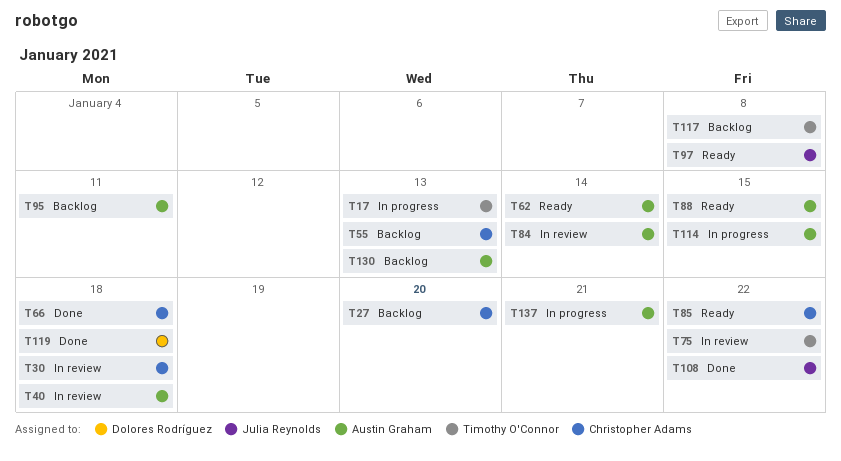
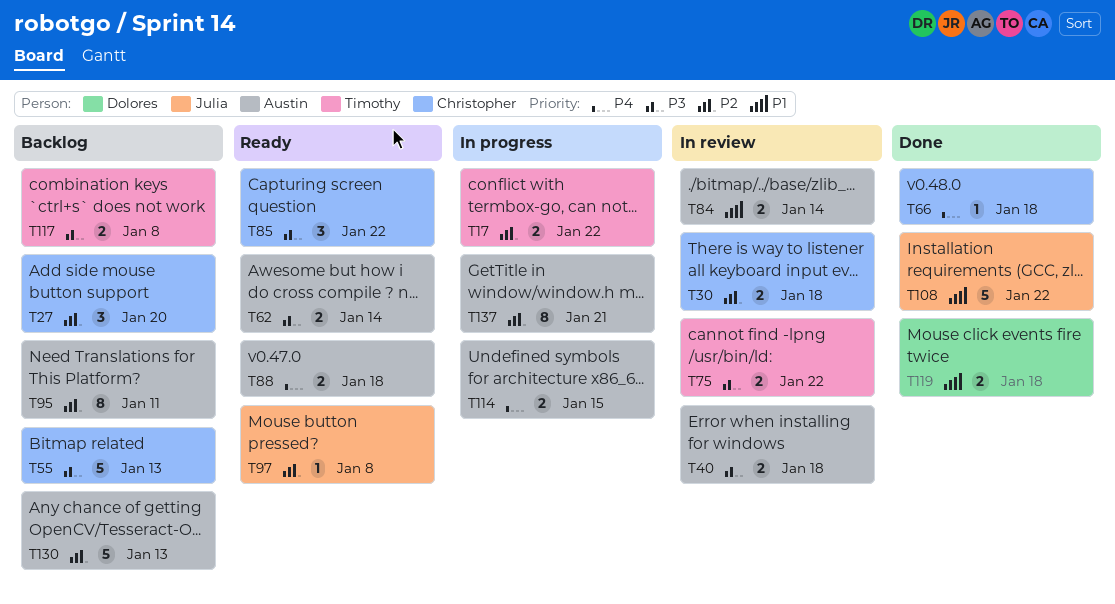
T17, due: Jan 13 -> Jan 22
T88, due: Jan 15 -> Jan 18

